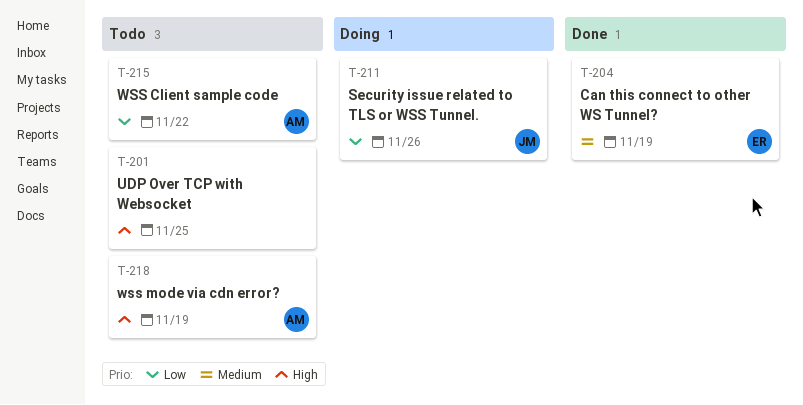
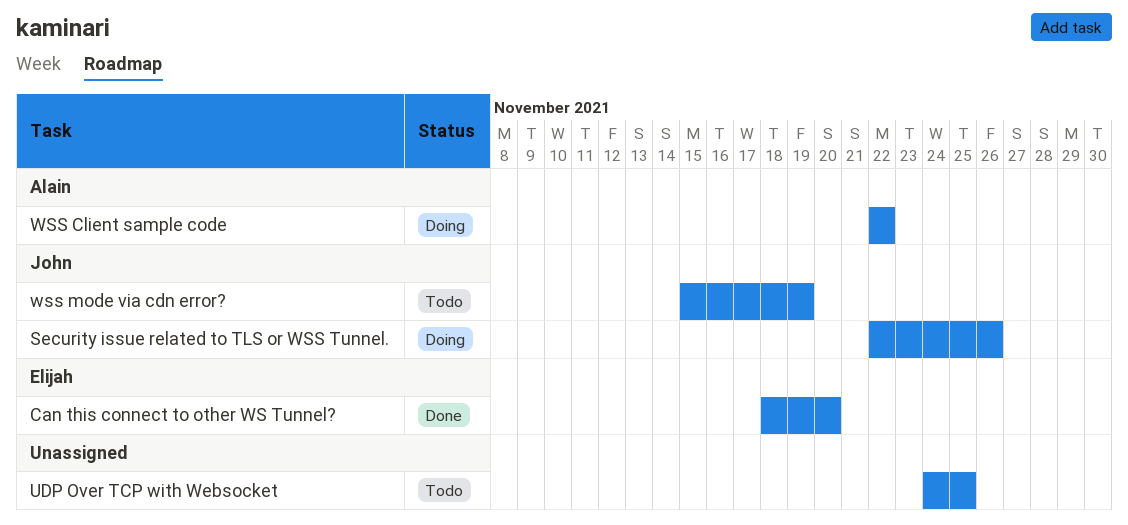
Can this connect to other WS Tunnel?, due: Nov 19 -> Nov 20
WSS Client sample code, status: Todo -> Doing
wss mode via cdn error?, owner: Alain -> John

